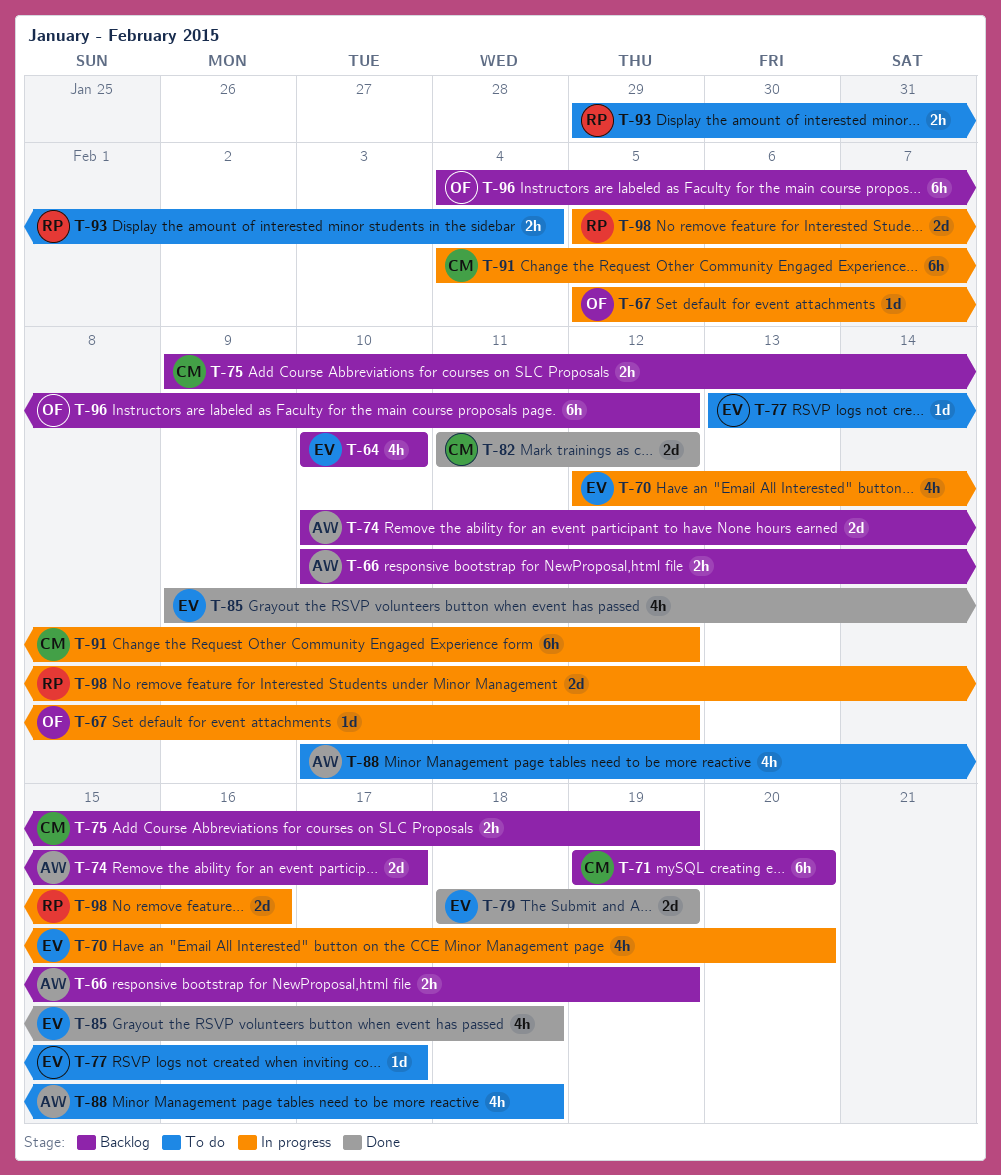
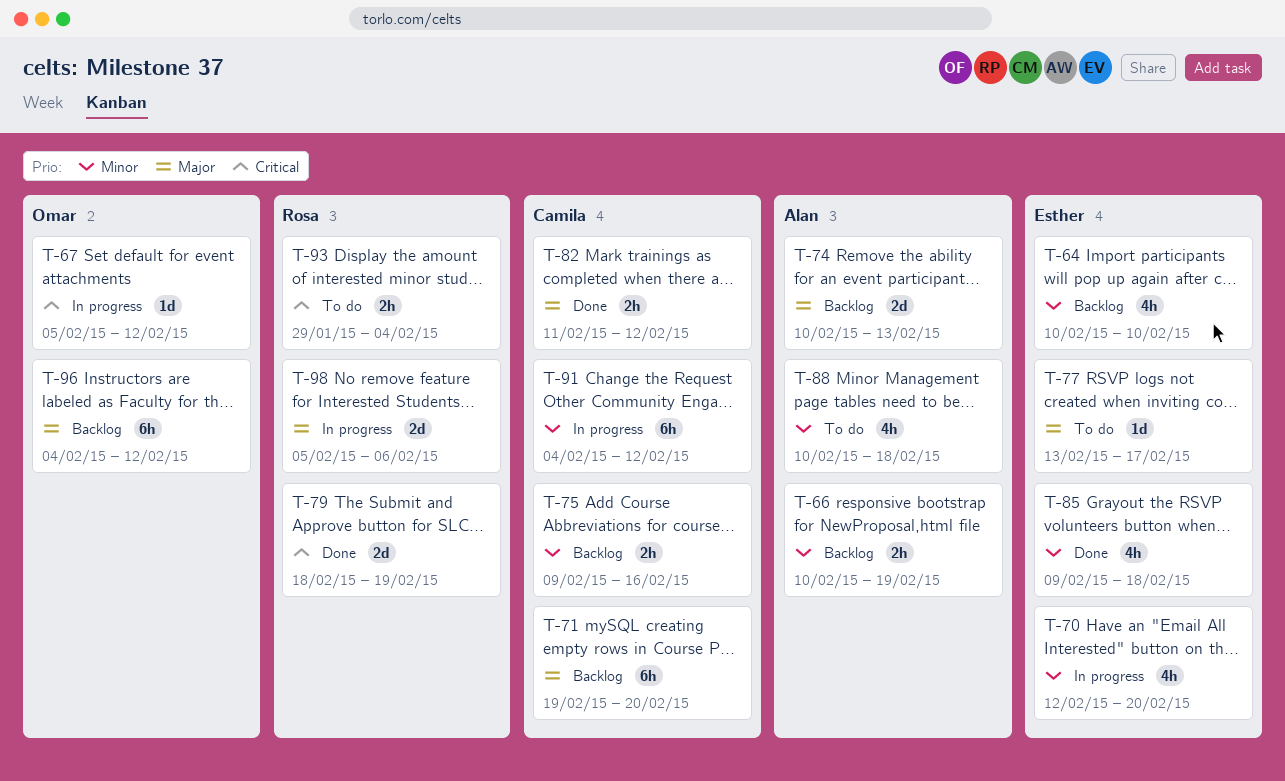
T-74, due: Feb 17 -> Feb 13
T-75, due: Feb 19 -> Feb 16
T-79, owner: Esther -> Rosa
T-82, estimate: 2d -> 2h
T-98, due: Feb 16 -> Feb 6

